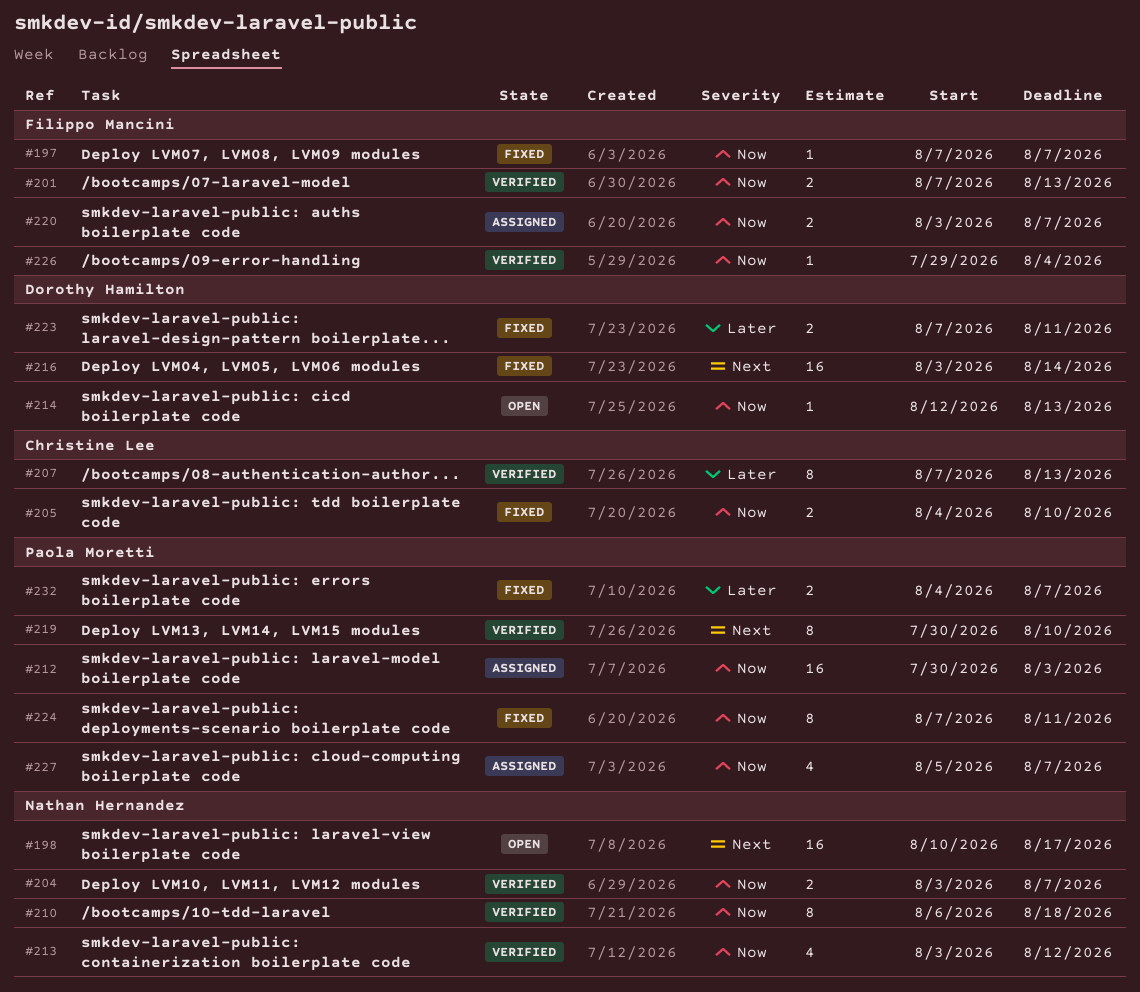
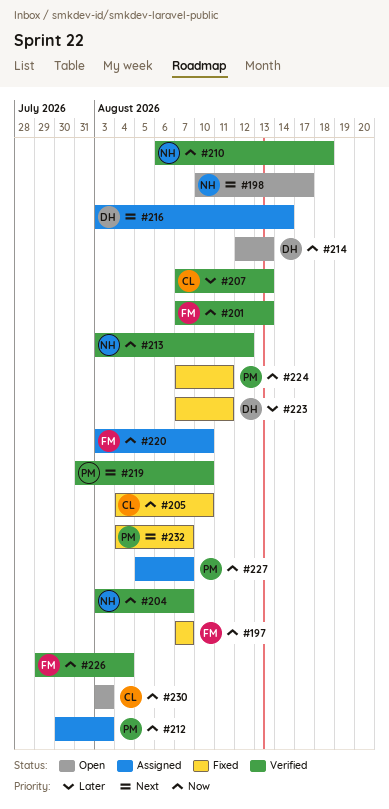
#216, status: Fixed -> Assigned
#219, start: Jul 30 -> Jul 31
#220, due: Aug 7 -> Aug 10
#230: none -> present
#232, priority: Later -> Next

